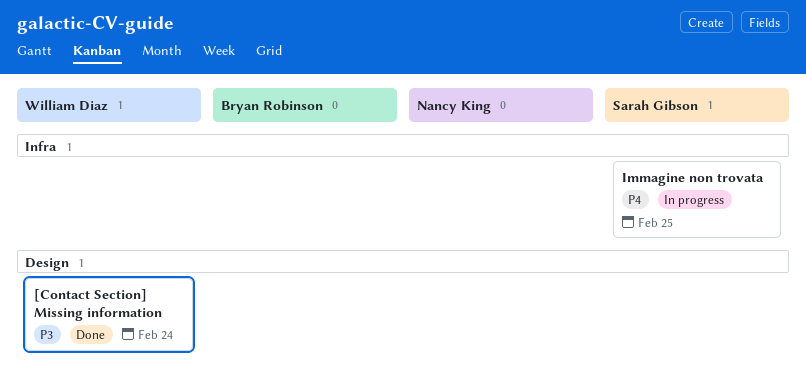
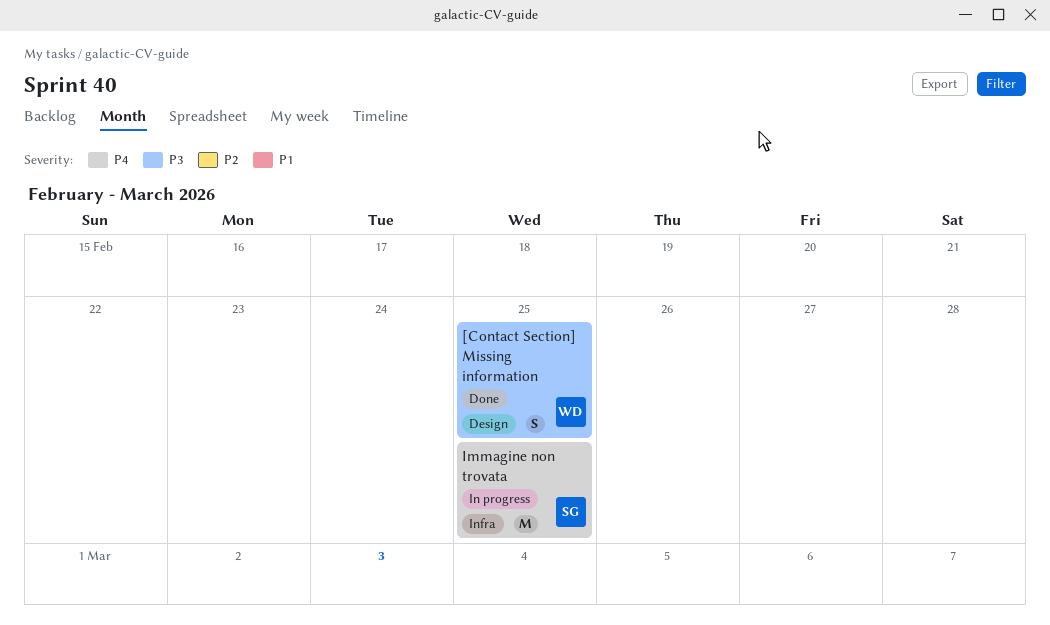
[Contact Section] Missing information, due: Feb 24 -> Feb 25

